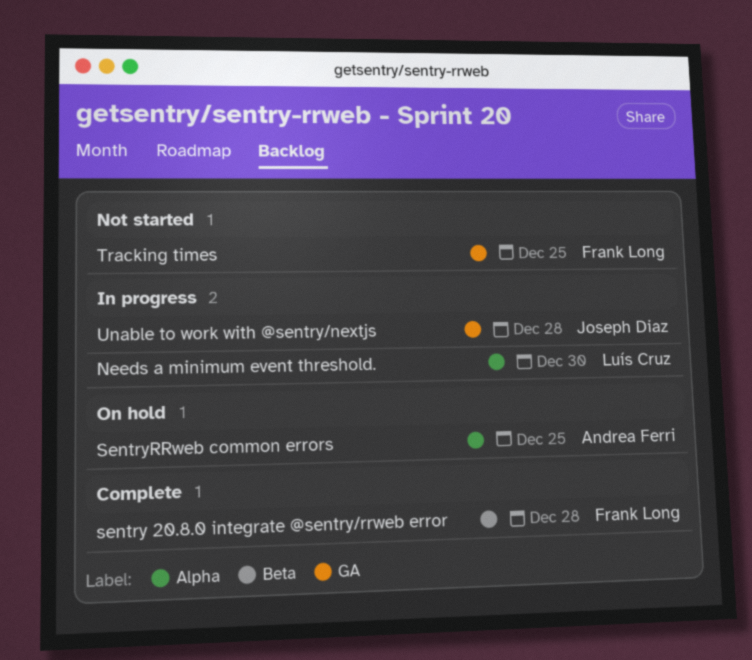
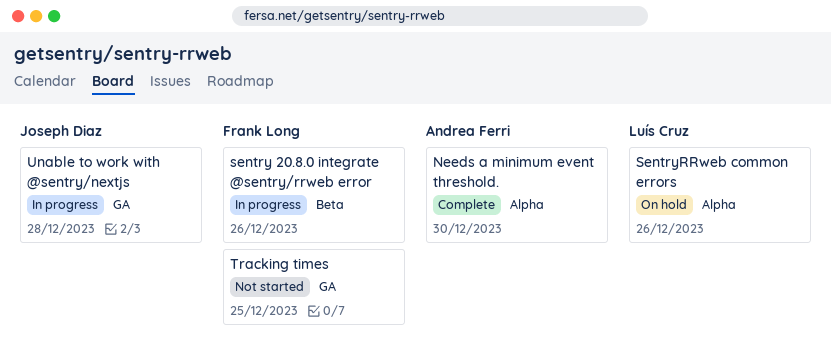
Needs a minimum event threshold., status: In progress -> Complete
Needs a minimum event threshold., owner: Luís Cruz -> Andrea Ferri
sentry 20.8.0 integrate @sentry/rrweb error, status: Complete -> In progress
sentry 20.8.0 integrate @sentry/rrweb error, due: Dec 28 -> Dec 26
SentryRRweb common errors, owner: Andrea Ferri -> Luís Cruz
SentryRRweb common errors, due: Dec 25 -> Dec 26

